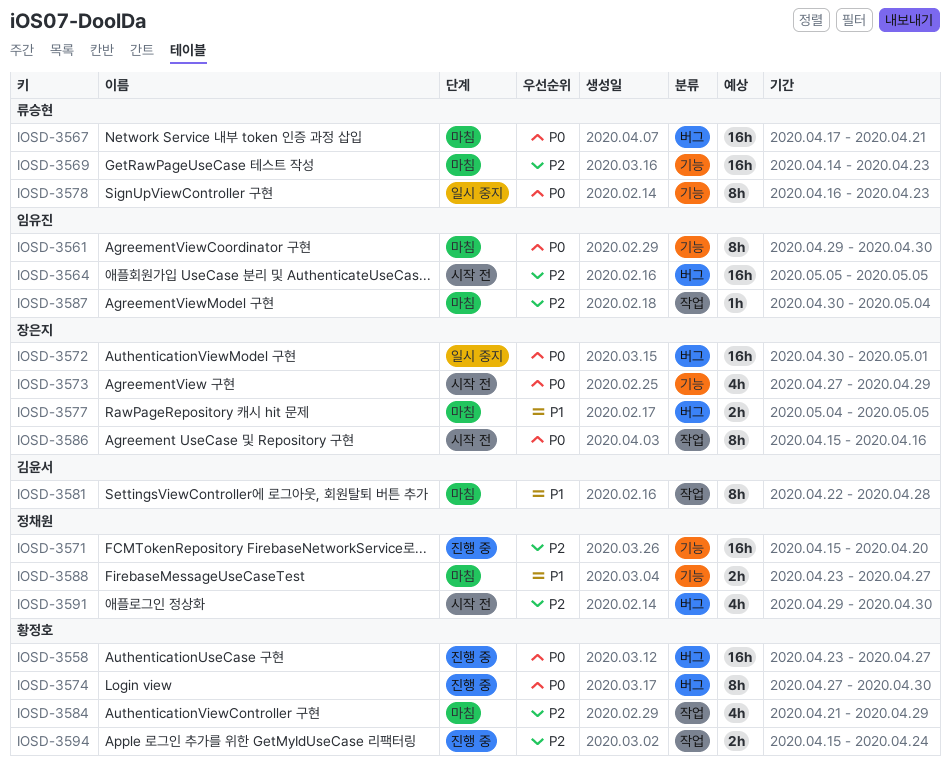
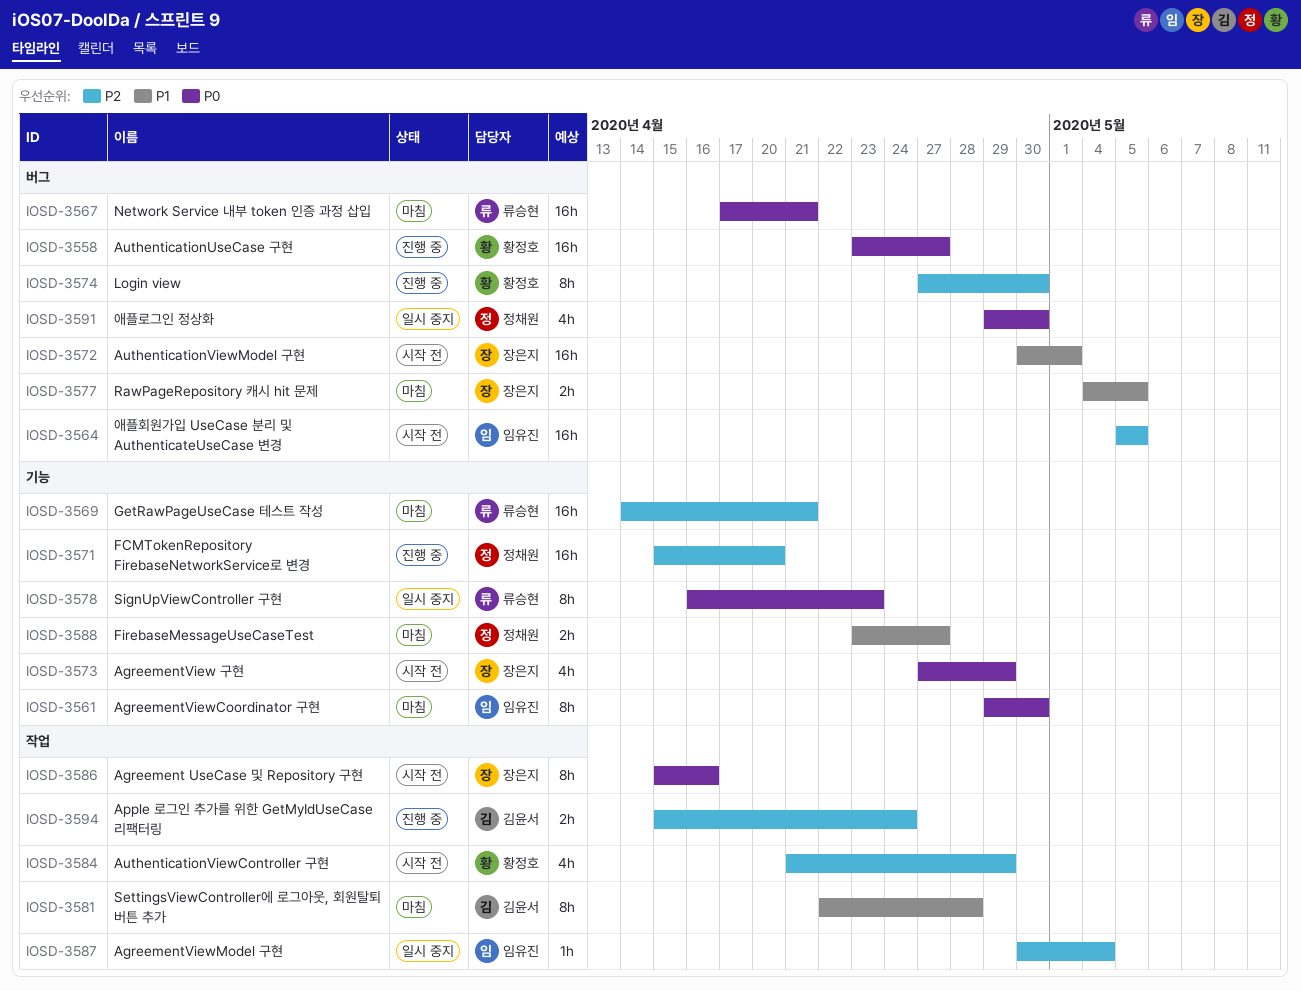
IOSD-3569, due: Apr 23 -> Apr 21
IOSD-3572, status: 일시 중지 -> 시작 전
IOSD-3572, priority: P0 -> P1
IOSD-3574, priority: P0 -> P2
IOSD-3584, status: 마침 -> 시작 전
IOSD-3587, status: 마침 -> 일시 중지
IOSD-3591, status: 시작 전 -> 일시 중지
IOSD-3591, priority: P2 -> P0
IOSD-3594, owner: 황정호 -> 김윤서

